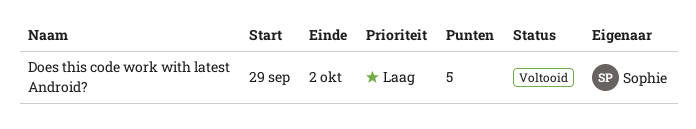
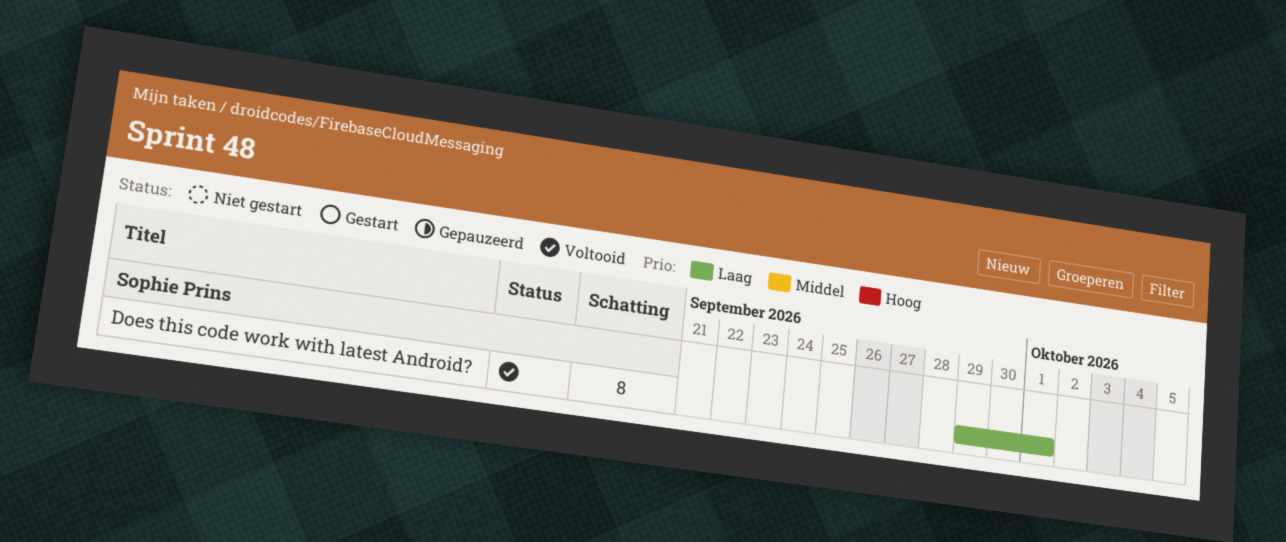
Does this code work with latest Android?, estimate: 5 -> 8
Does this code work with latest Android?, due: Oct 2 -> Oct 1

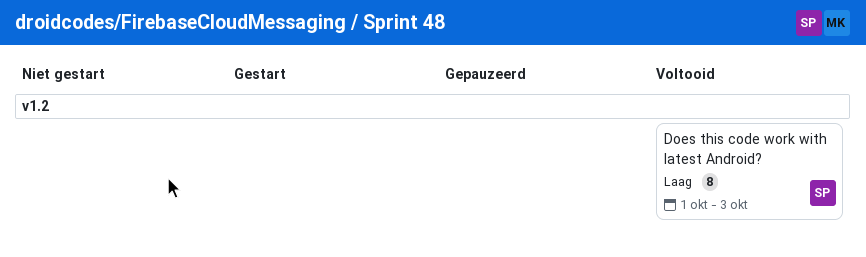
Does this code work with latest Android?, start: Sep 29 -> Oct 1
Does this code work with latest Android?, due: Oct 1 -> Oct 3

